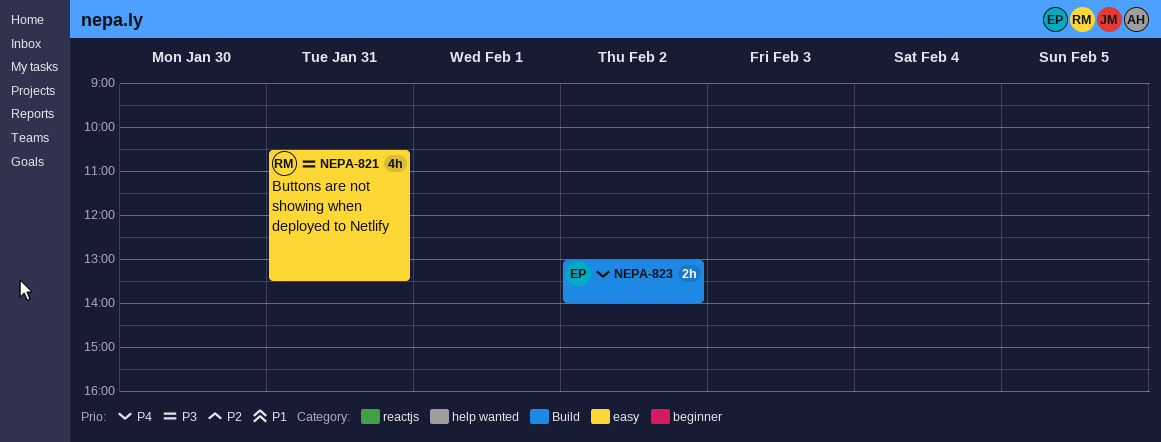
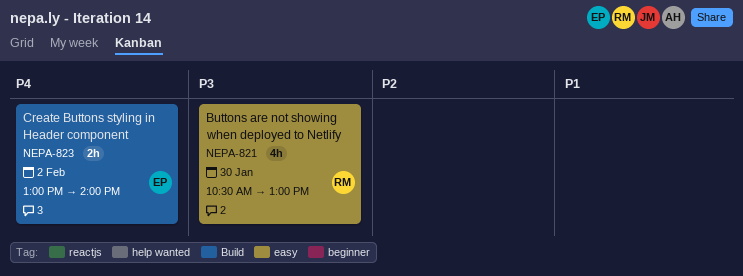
NEPA-821, day: Jan 31 -> Jan 30
NEPA-821, ends: 13:30 -> 13:00

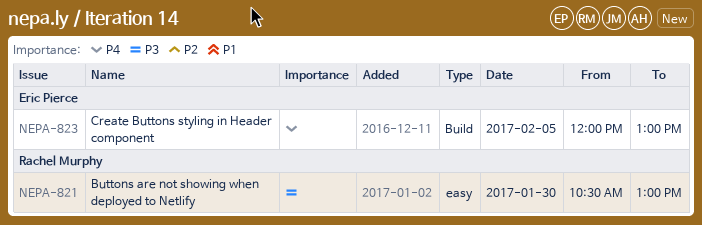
NEPA-823, day: Feb 2 -> Feb 5
NEPA-823, begins: 13:00 -> 12:00
NEPA-823, ends: 14:00 -> 13:00

